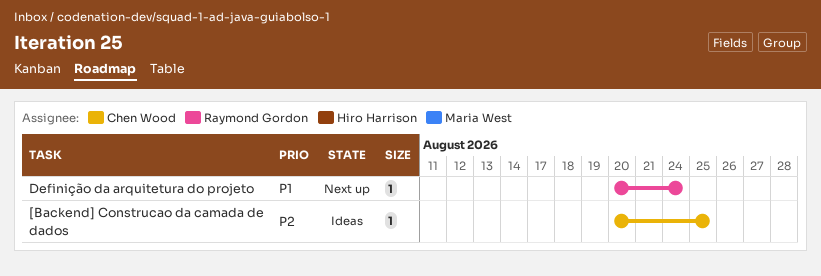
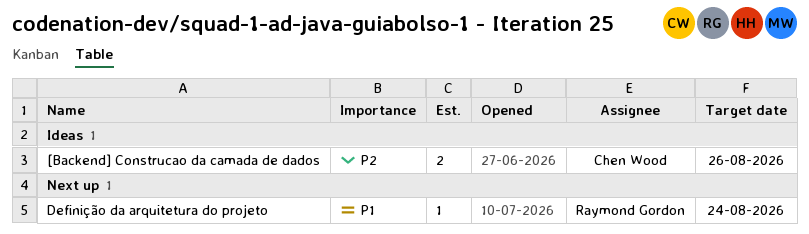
[Backend] Construcao da camada de dados, estimate: 1 -> 2
[Backend] Construcao da camada de dados, due: Aug 25 -> Aug 26

